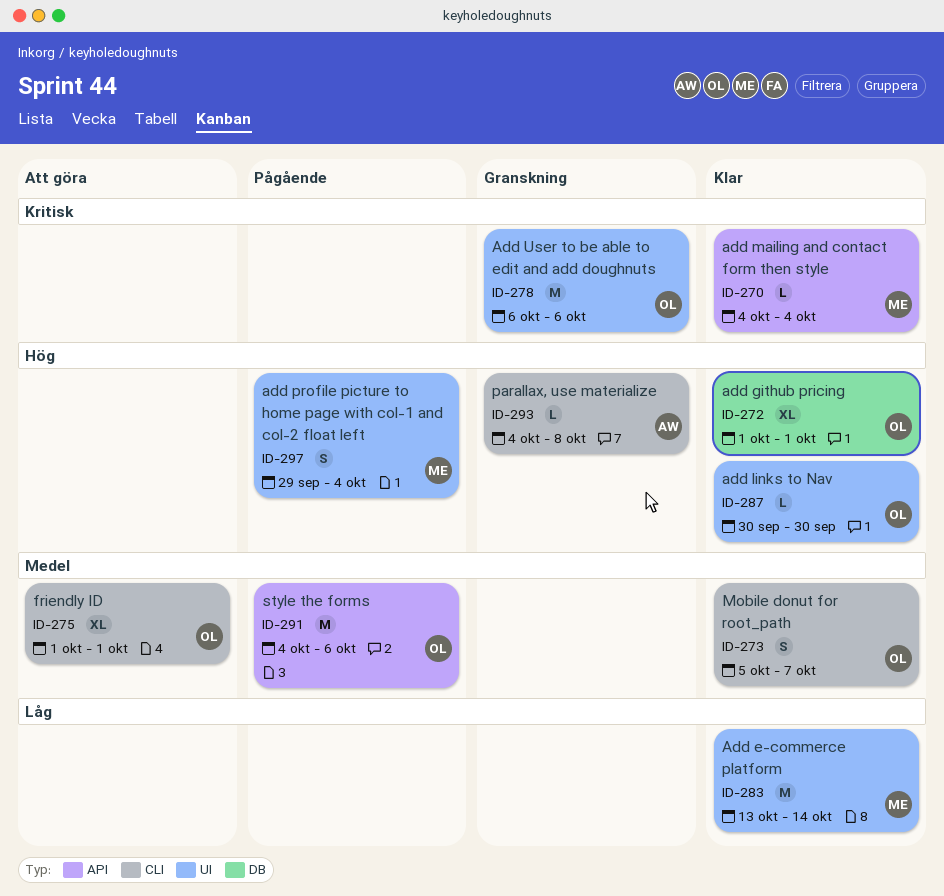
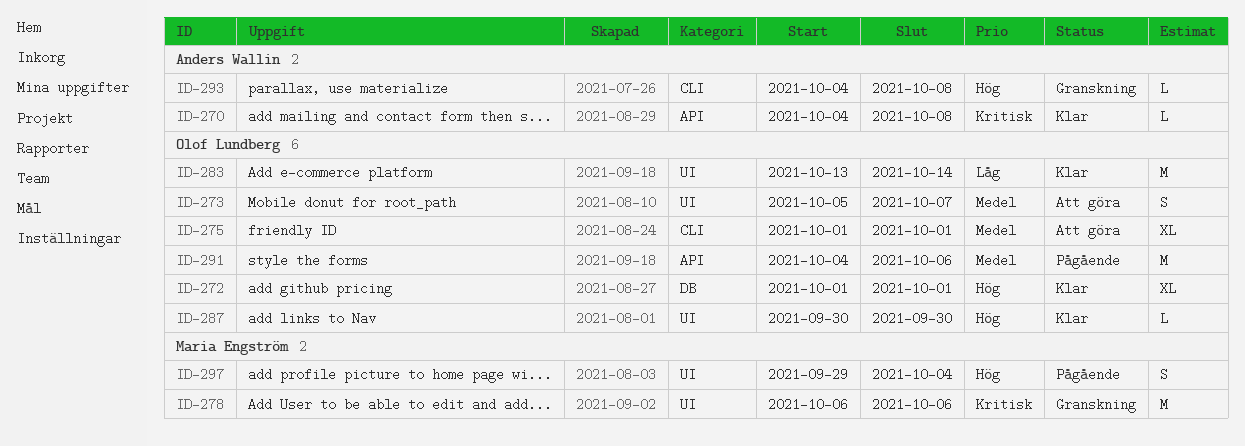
ID-270, owner: Maria Engström -> Anders Wallin
ID-270, due: Oct 4 -> Oct 8
ID-273, status: Klar -> Att göra
ID-273, label: CLI -> UI
ID-278, owner: Olof Lundberg -> Maria Engström
ID-283, owner: Maria Engström -> Olof Lundberg

